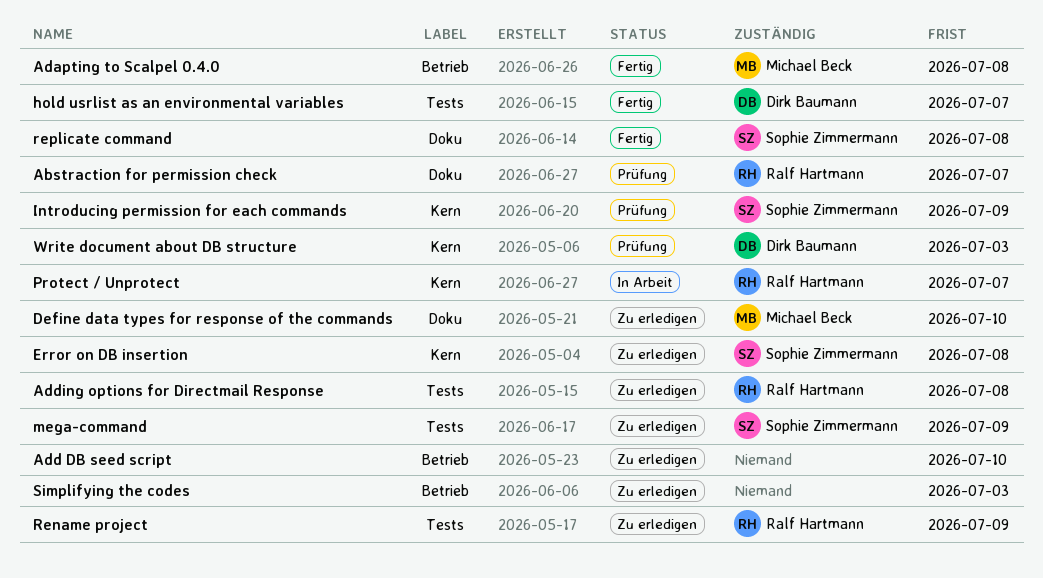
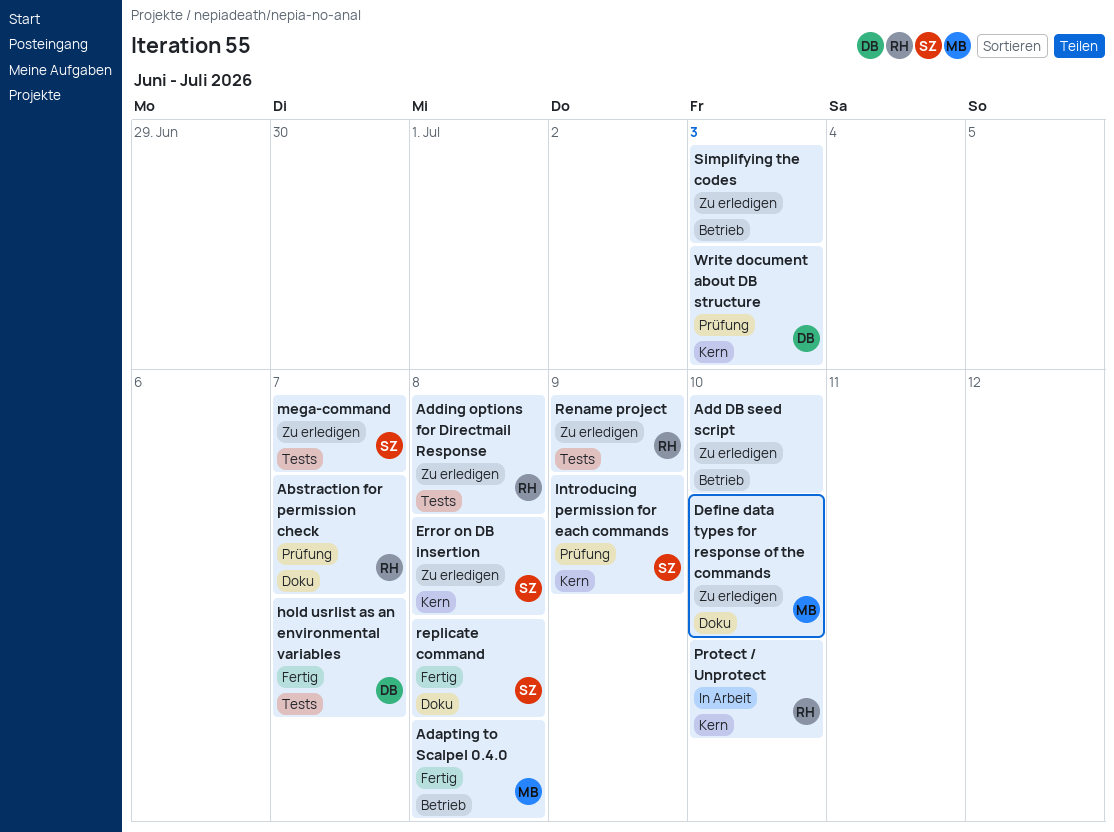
mega-command, due: Jul 9 -> Jul 7
Protect / Unprotect, due: Jul 7 -> Jul 10

